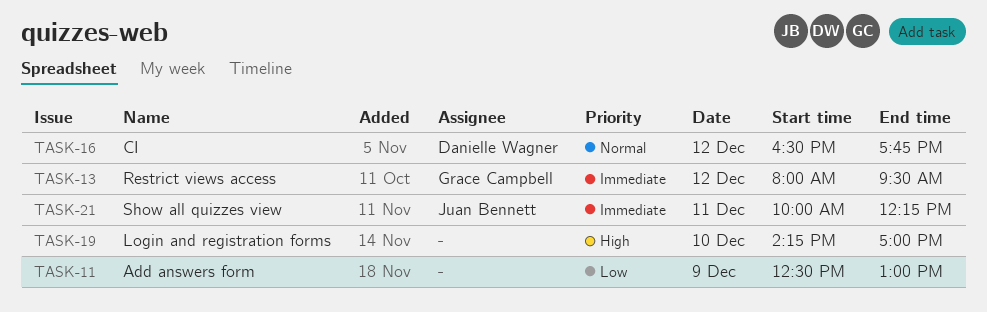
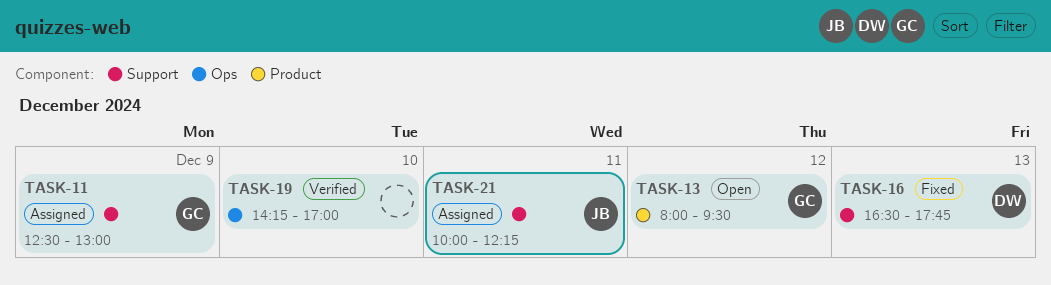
TASK-11, owner: none -> Grace Campbell
TASK-16, day: Dec 12 -> Dec 13

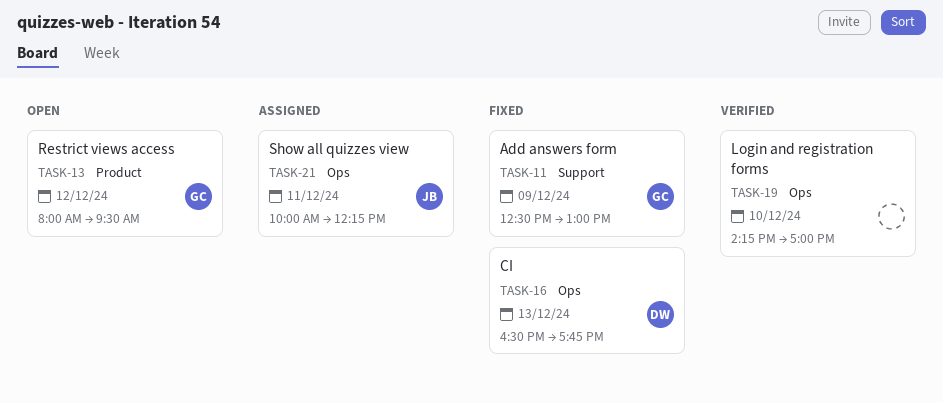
TASK-11, status: Assigned -> Fixed
TASK-16, label: Support -> Ops
TASK-21, label: Support -> Ops

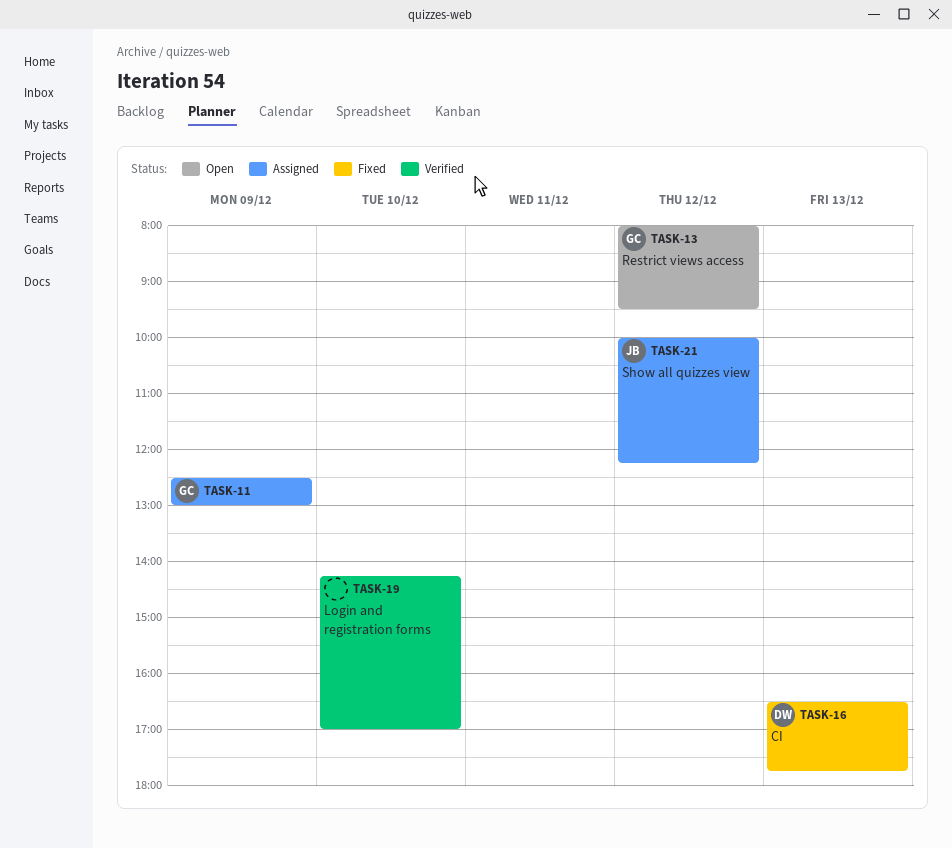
TASK-11, status: Fixed -> Assigned
TASK-21, day: Dec 11 -> Dec 12

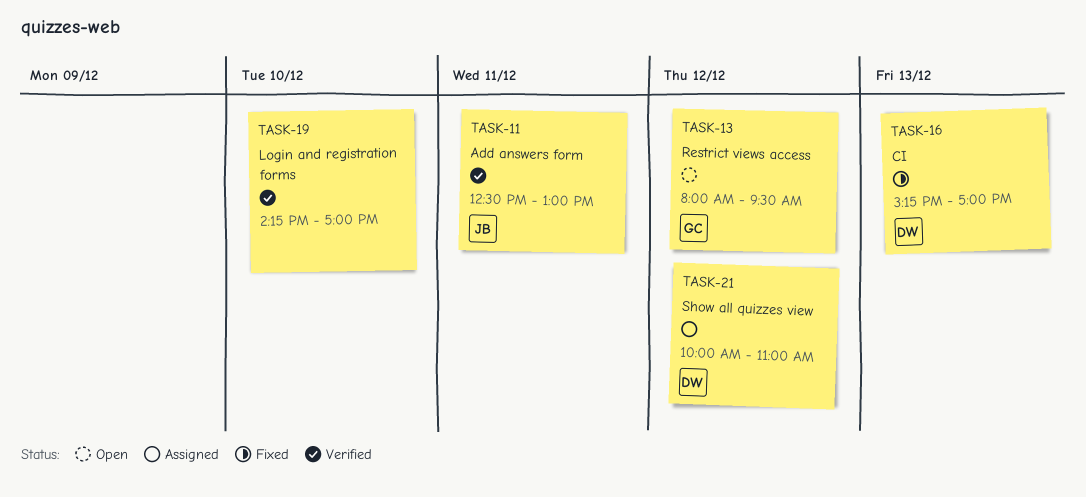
TASK-11, status: Assigned -> Verified
TASK-11, owner: GC -> JB
TASK-11, day: Dec 9 -> Dec 11
TASK-16, begins: 16:30 -> 15:15
TASK-16, ends: 17:45 -> 17:00
TASK-21, owner: JB -> DW
TASK-21, ends: 12:15 -> 11:00

